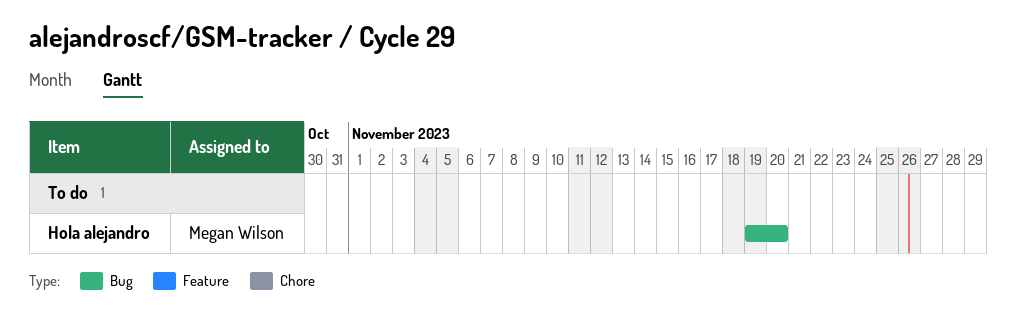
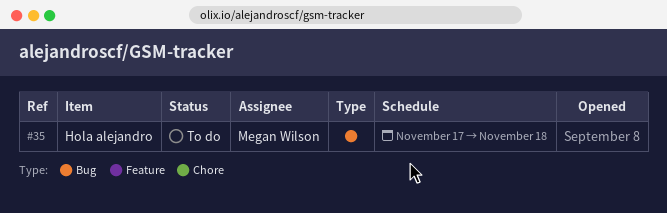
Hola alejandro, start: Nov 19 -> Nov 17
Hola alejandro, due: Nov 20 -> Nov 18

